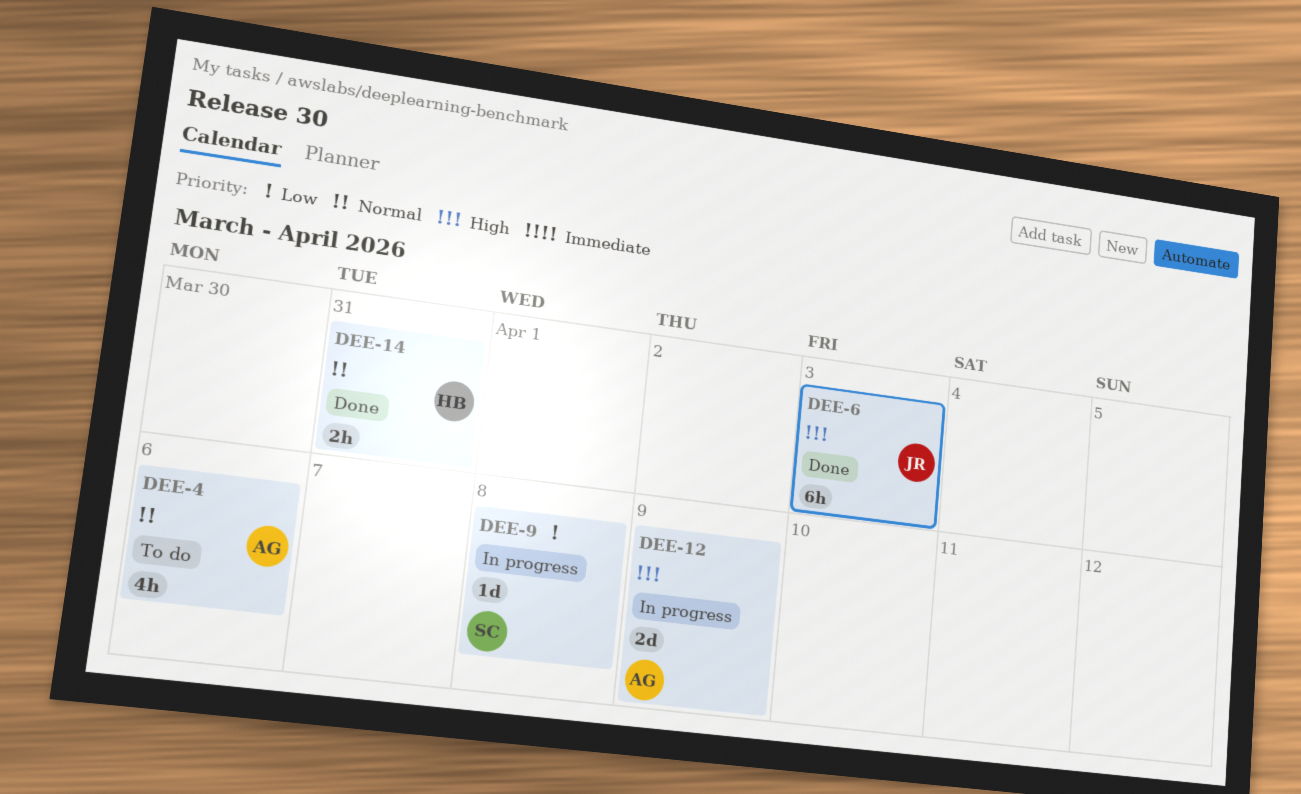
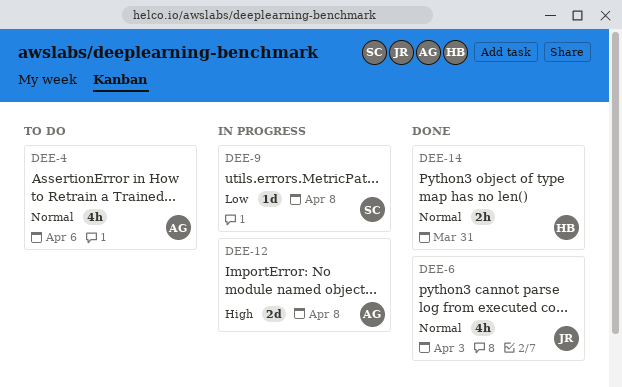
DEE-6, priority: High -> Normal
DEE-6, estimate: 6h -> 4h
DEE-12, due: Apr 9 -> Apr 8

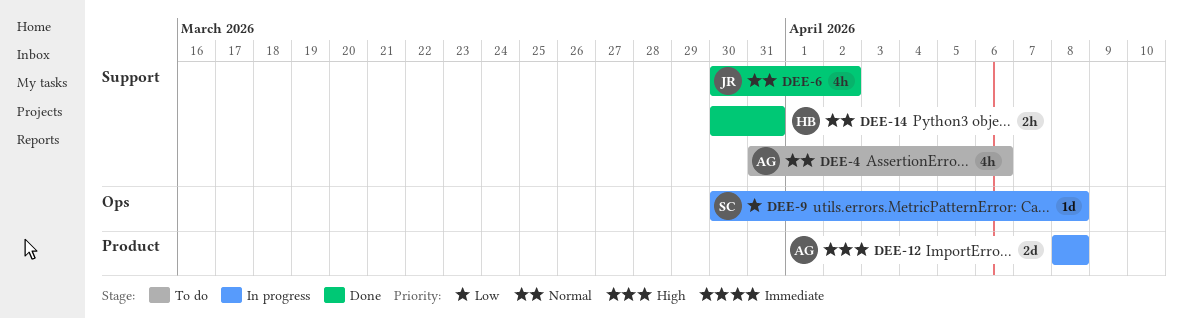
DEE-6, due: Apr 3 -> Apr 2

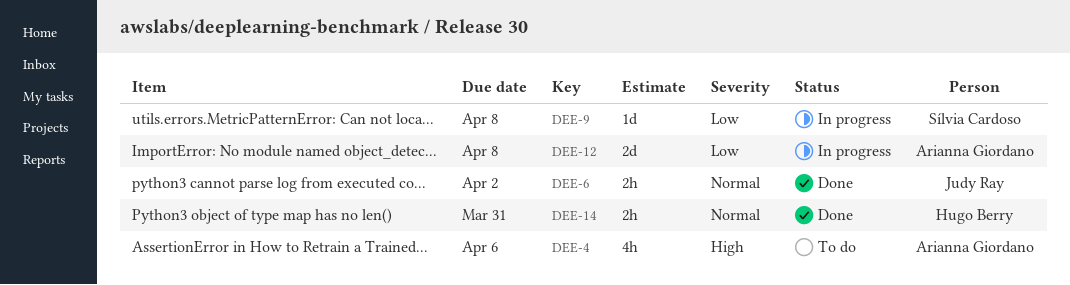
DEE-4, priority: Normal -> High
DEE-6, estimate: 4h -> 2h
DEE-12, priority: High -> Low

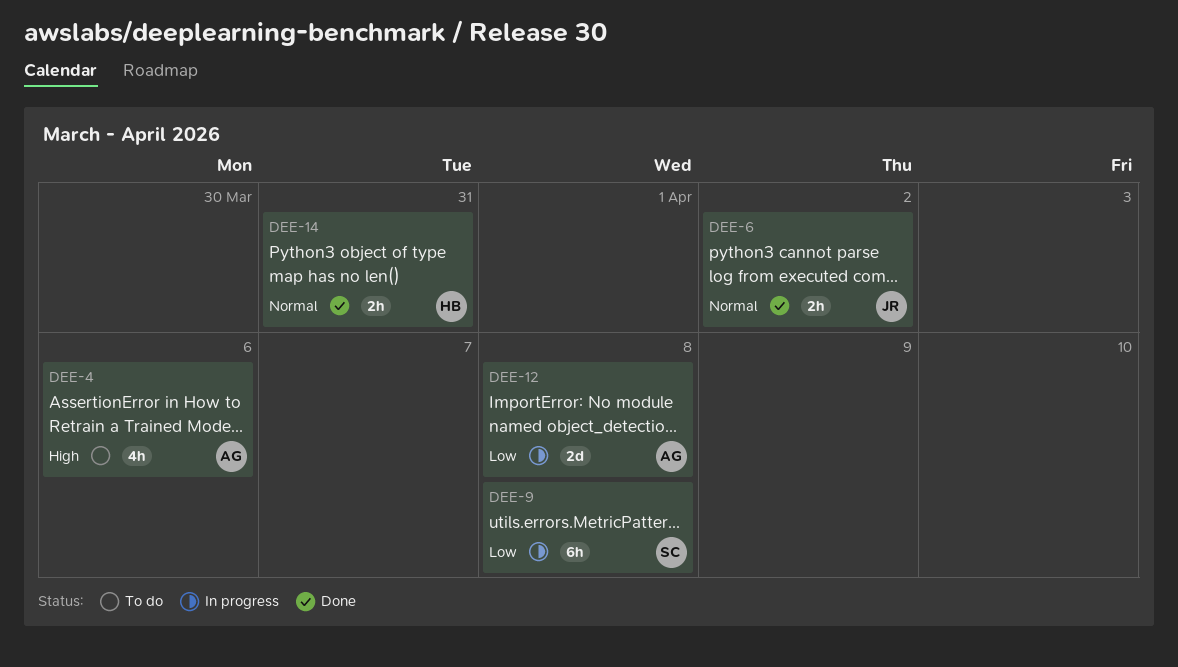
DEE-9, estimate: 1d -> 6h

